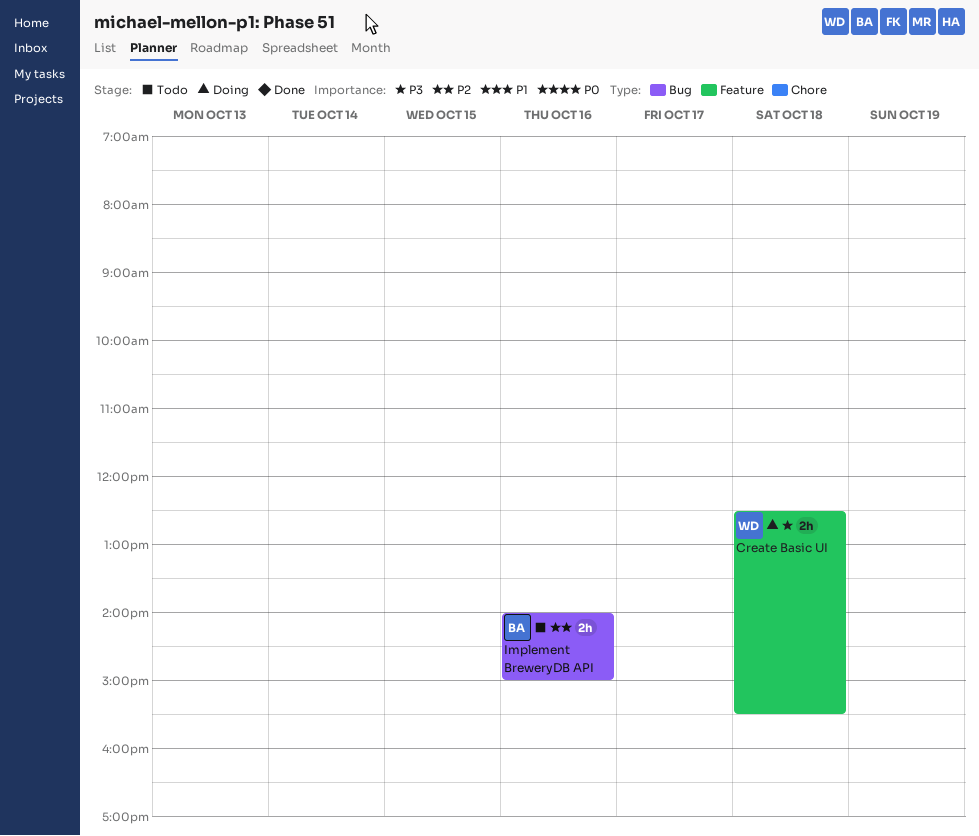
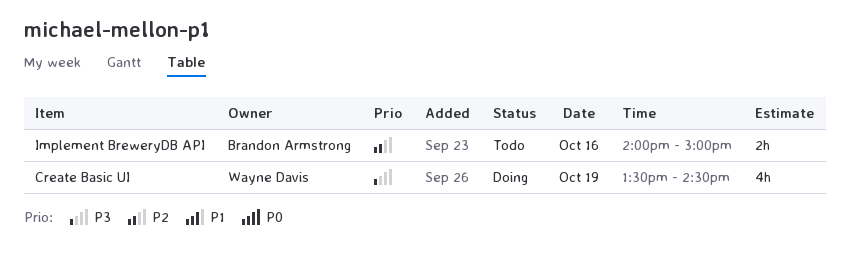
Create Basic UI, estimate: 2h -> 4h
Create Basic UI, day: Oct 18 -> Oct 19
Create Basic UI, begins: 12:30 -> 13:30
Create Basic UI, ends: 15:30 -> 14:30

